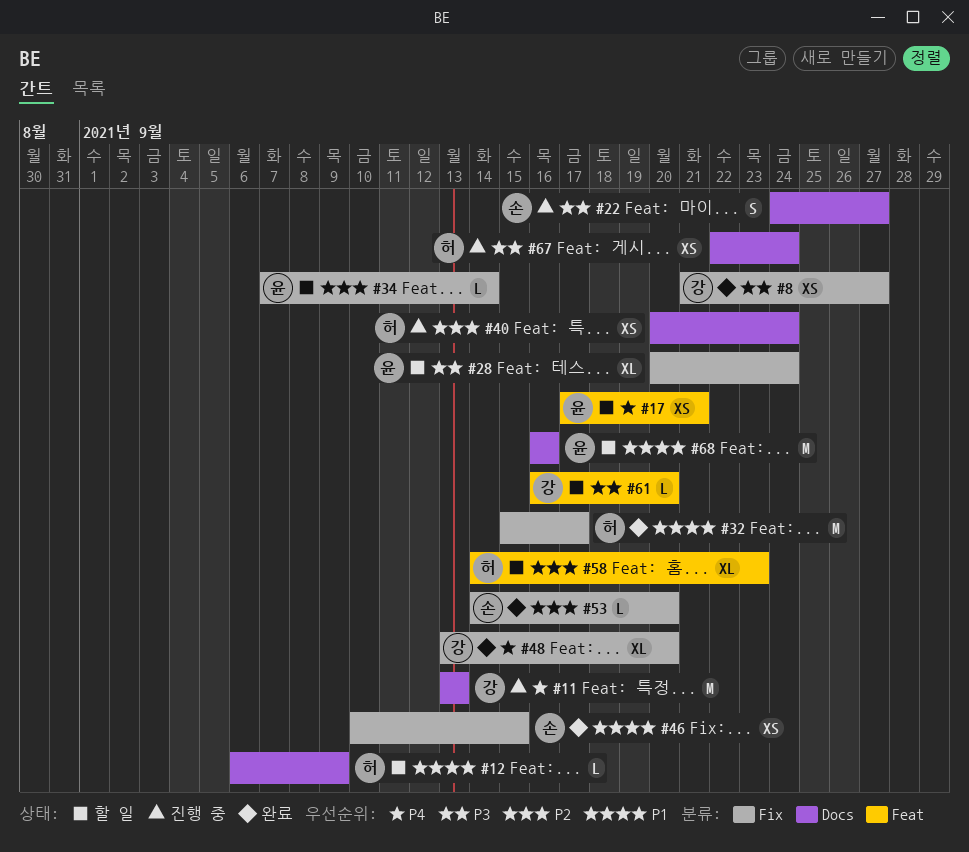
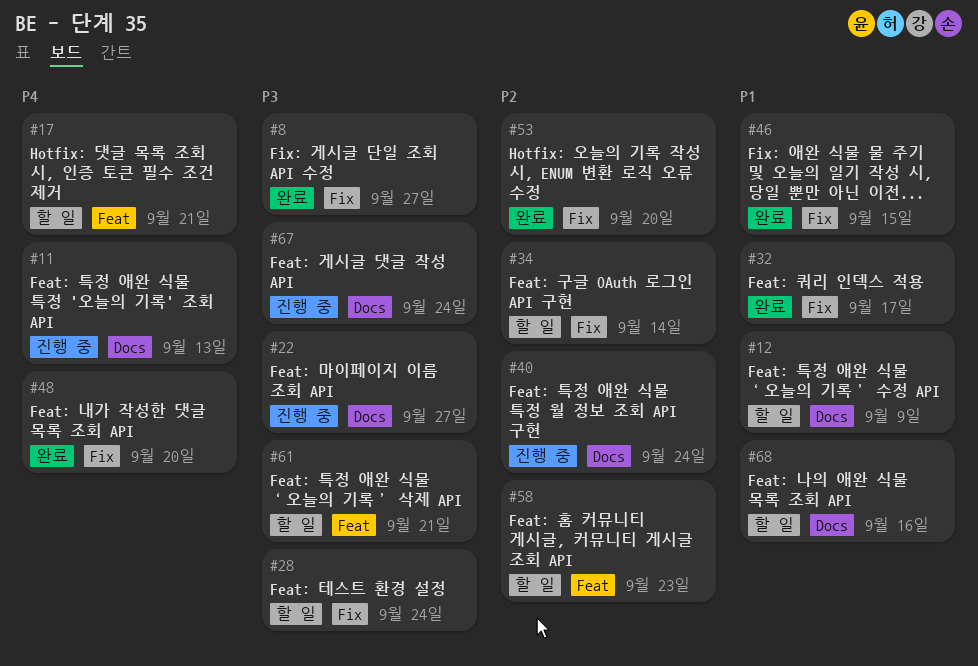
#61, due: Sep 20 -> Sep 21

